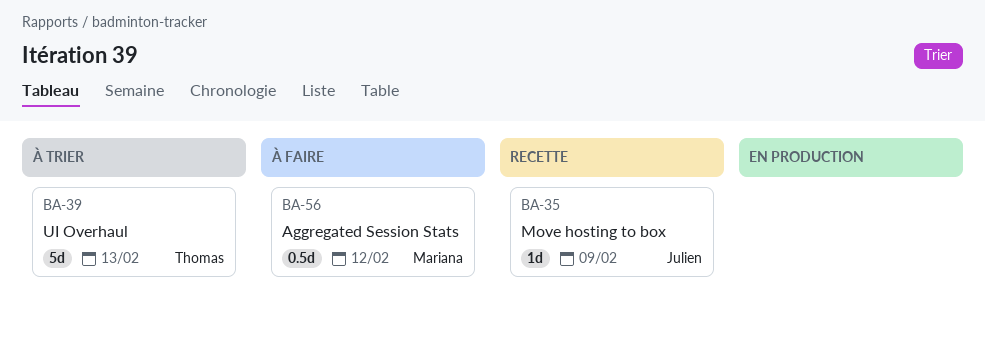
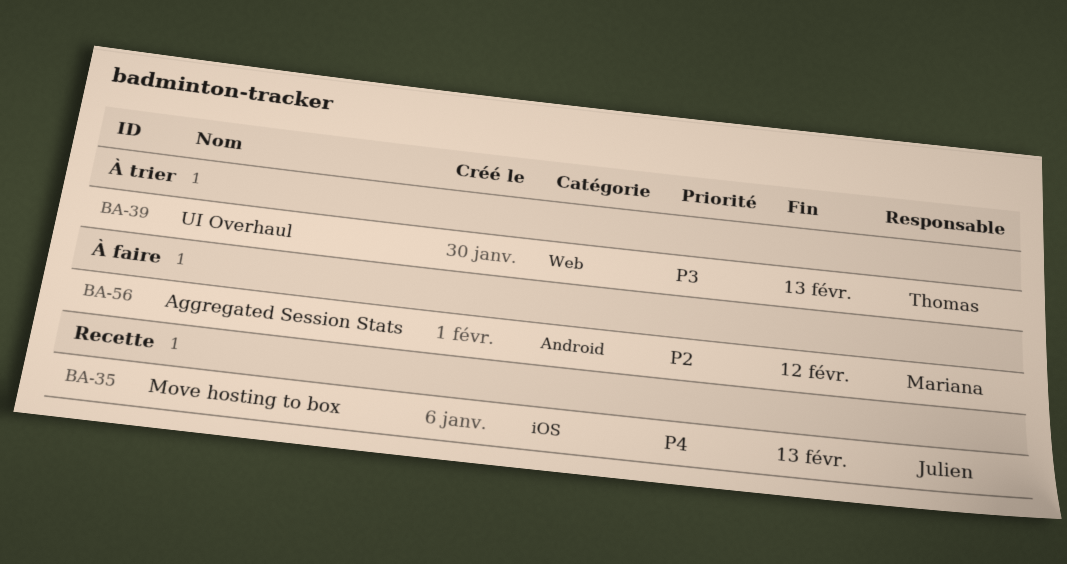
BA-35, due: Feb 9 -> Feb 13

